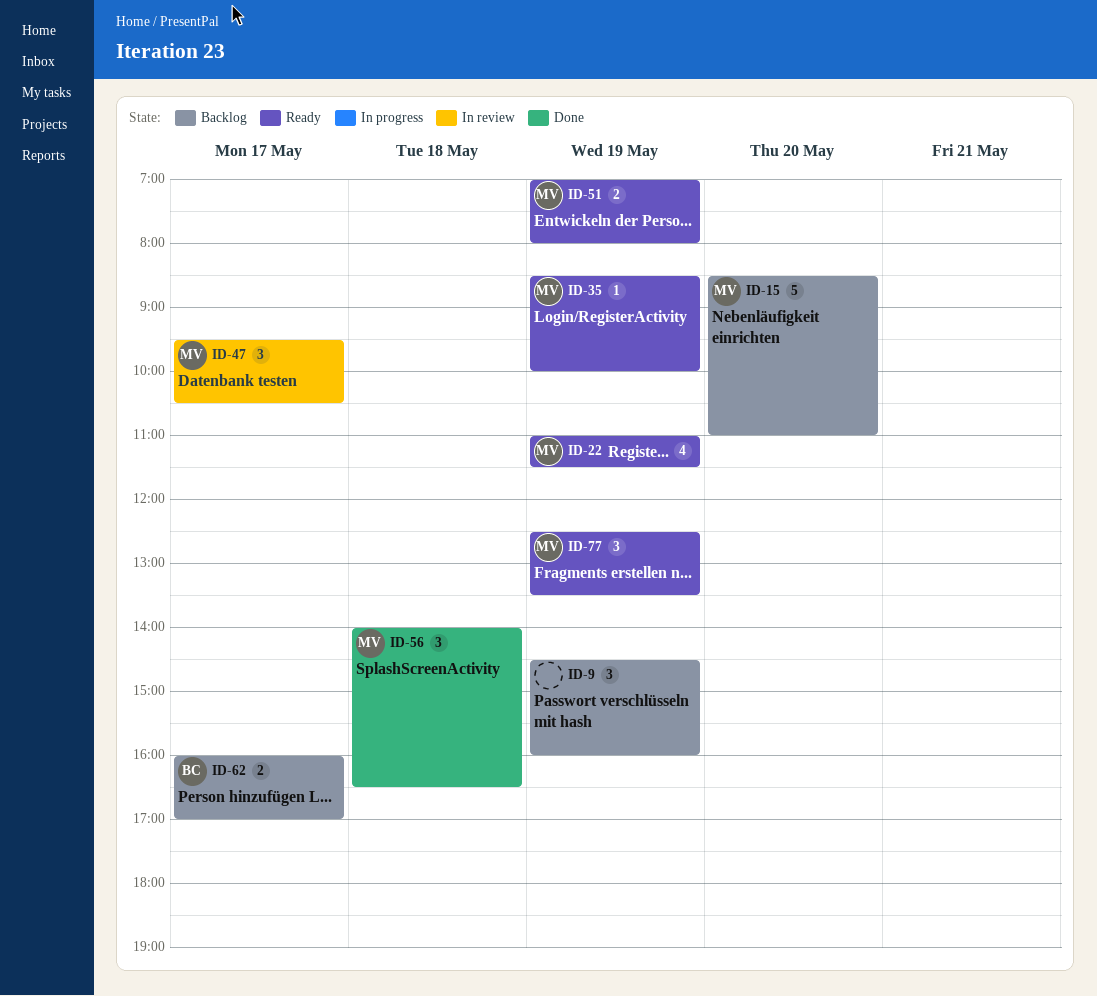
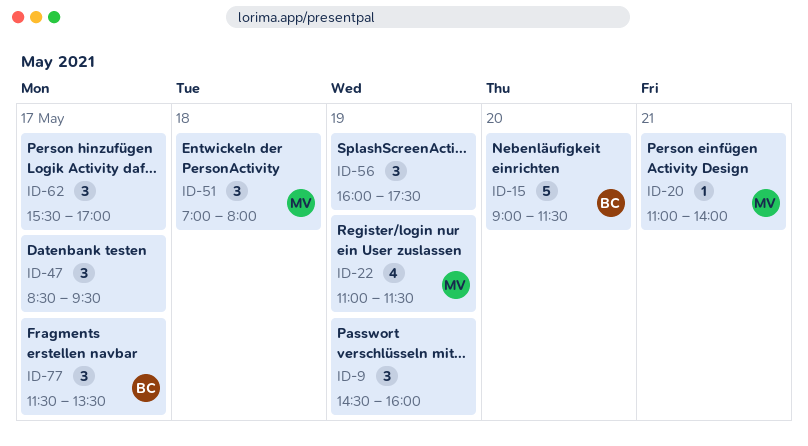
ID-15, owner: MV -> BC
ID-15, begins: 08:30 -> 09:00
ID-15, ends: 11:00 -> 11:30
ID-20: none -> present
ID-35: present -> none
ID-47, owner: MV -> none
ID-47, begins: 09:30 -> 08:30
ID-47, ends: 10:30 -> 09:30
ID-51, estimate: 2 -> 3
ID-51, day: May 19 -> May 18
ID-56, owner: MV -> none
ID-56, day: May 18 -> May 19
ID-56, begins: 14:00 -> 16:00
ID-56, ends: 16:30 -> 17:30
ID-62, owner: BC -> none
ID-62, estimate: 2 -> 3
ID-62, begins: 16:00 -> 15:30
ID-77, owner: MV -> BC
ID-77, day: May 19 -> May 17
ID-77, begins: 12:30 -> 11:30

